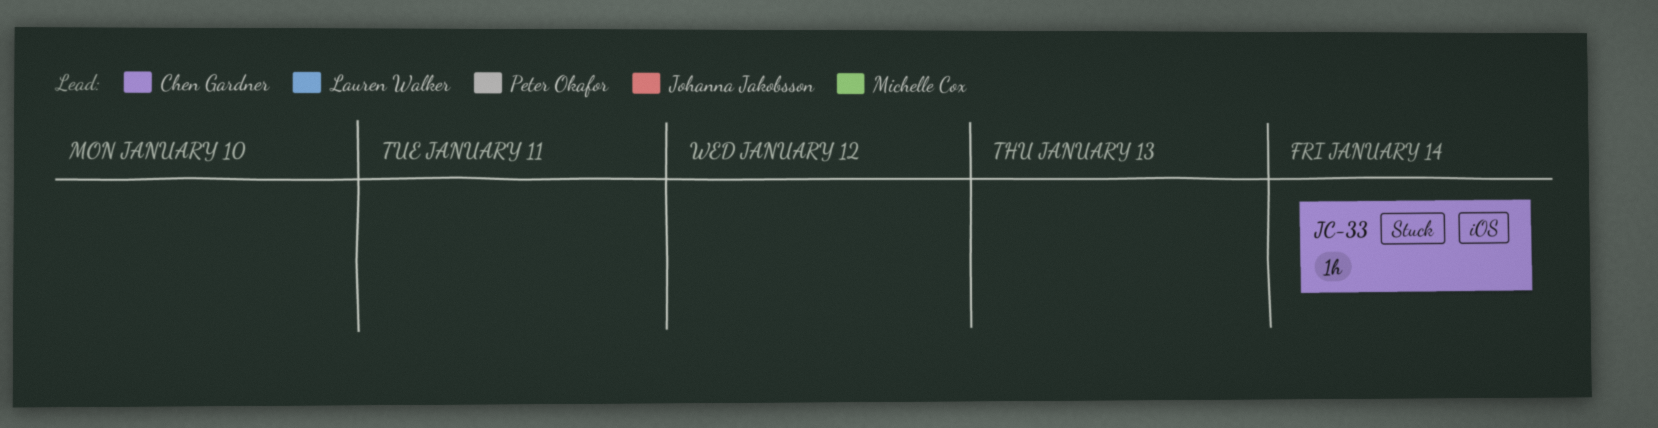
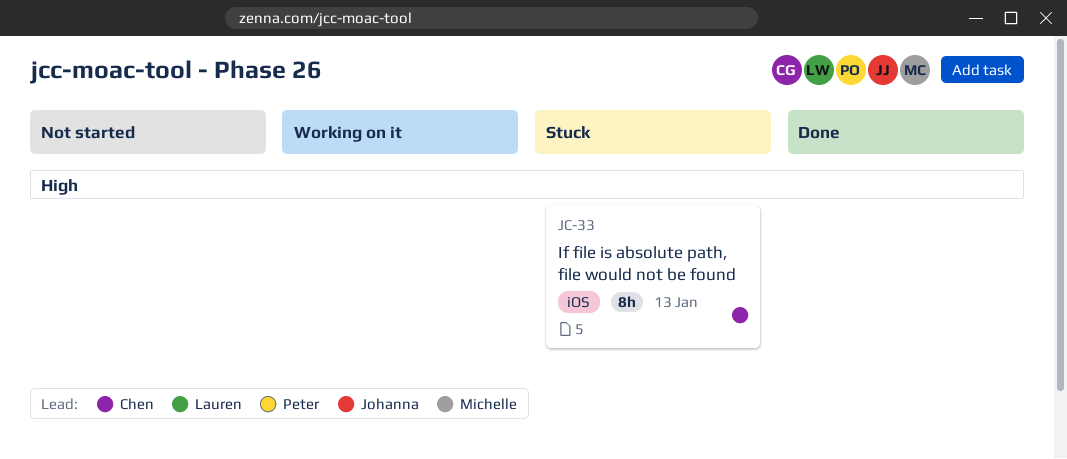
JC-33, estimate: 1h -> 8h
JC-33, due: Jan 14 -> Jan 13

